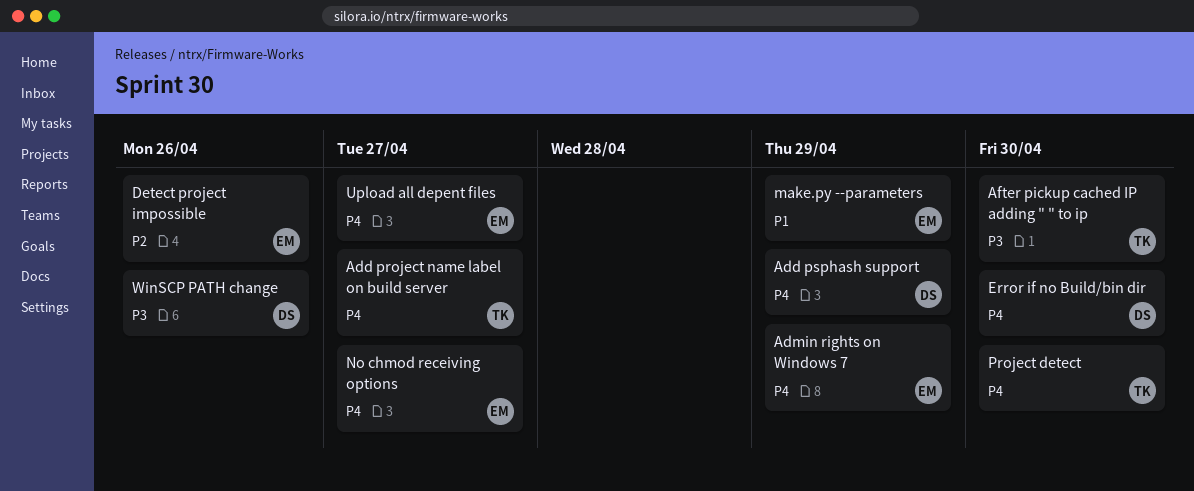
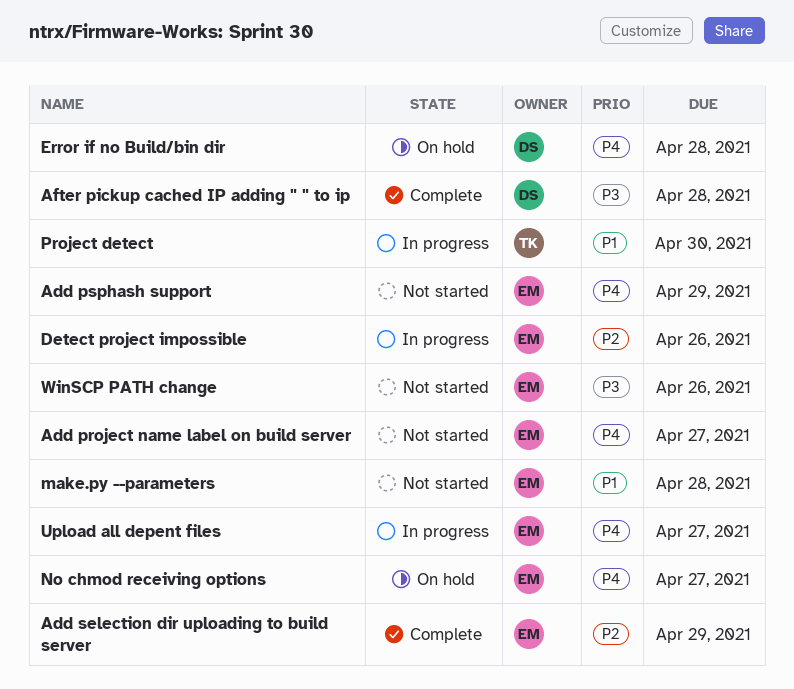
Add project name label on build server, owner: TK -> EM
Add psphash support, owner: DS -> EM
Add selection dir uploading to build server: none -> present
Admin rights on Windows 7: present -> none
After pickup cached IP adding " " to ip, owner: TK -> DS
After pickup cached IP adding " " to ip, due: Apr 30 -> Apr 28
Error if no Build/bin dir, due: Apr 30 -> Apr 28
make.py --parameters, due: Apr 29 -> Apr 28
Project detect, priority: P4 -> P1
WinSCP PATH change, owner: DS -> EM

